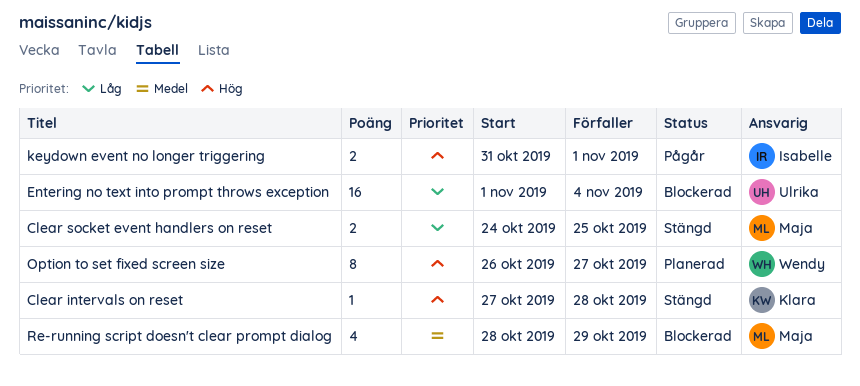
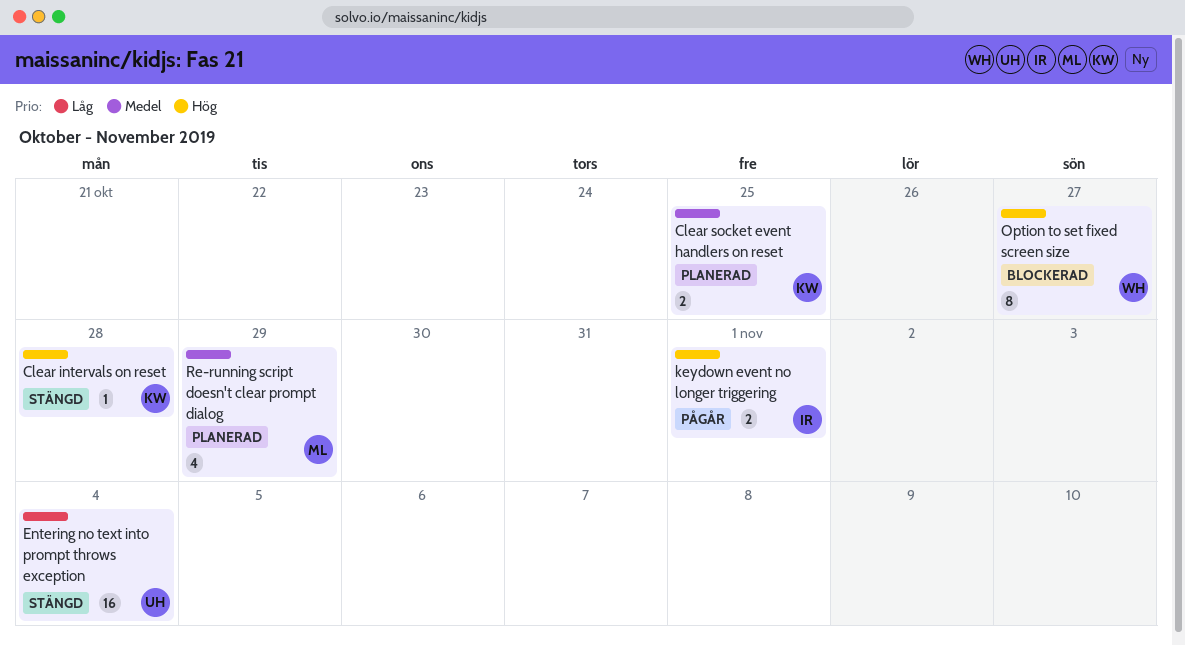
Clear socket event handlers on reset, status: Stängd -> Planerad
Clear socket event handlers on reset, owner: Maja -> Klara
Clear socket event handlers on reset, priority: Låg -> Medel
Entering no text into prompt throws exception, status: Blockerad -> Stängd
Option to set fixed screen size, status: Planerad -> Blockerad
Re-running script doesn't clear prompt dialog, status: Blockerad -> Planerad

